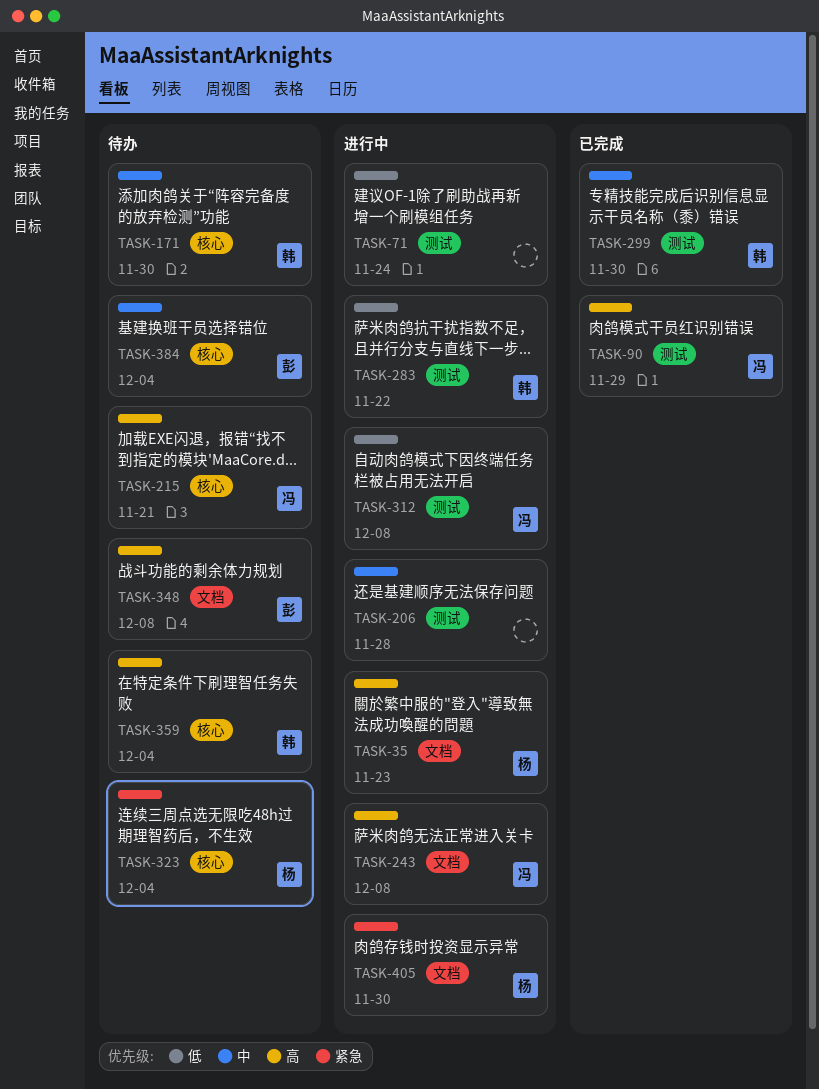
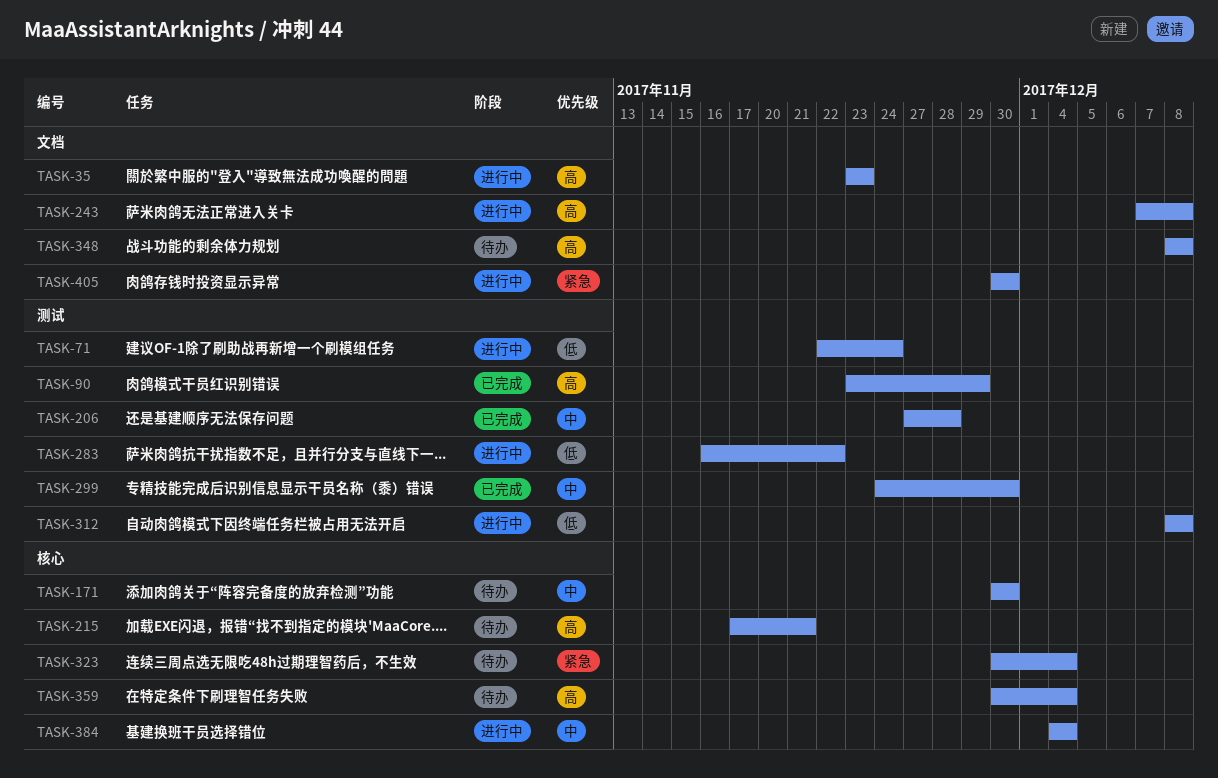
TASK-206, status: 进行中 -> 已完成
TASK-384, status: 待办 -> 进行中

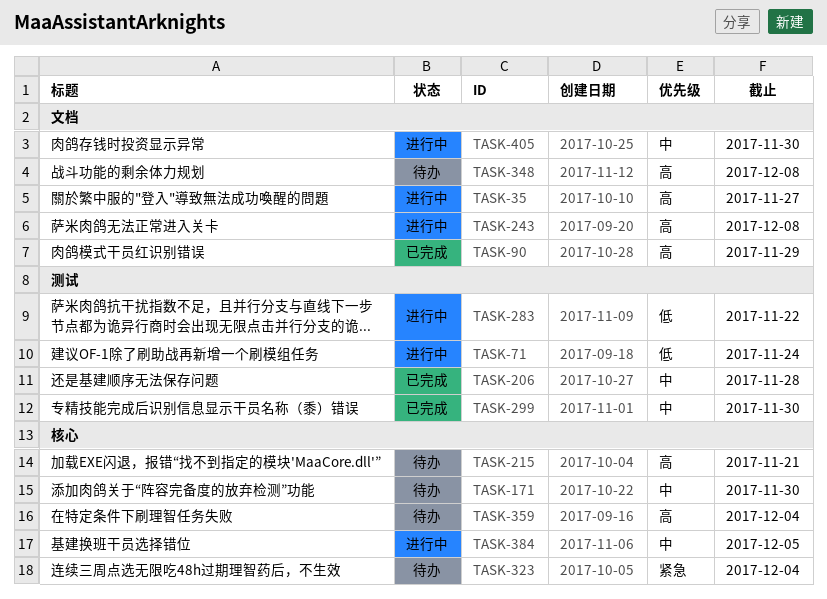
TASK-35, due: Nov 23 -> Nov 27
TASK-90, label: 测试 -> 文档
TASK-312: present -> none
TASK-384, due: Dec 4 -> Dec 5
TASK-405, priority: 紧急 -> 中

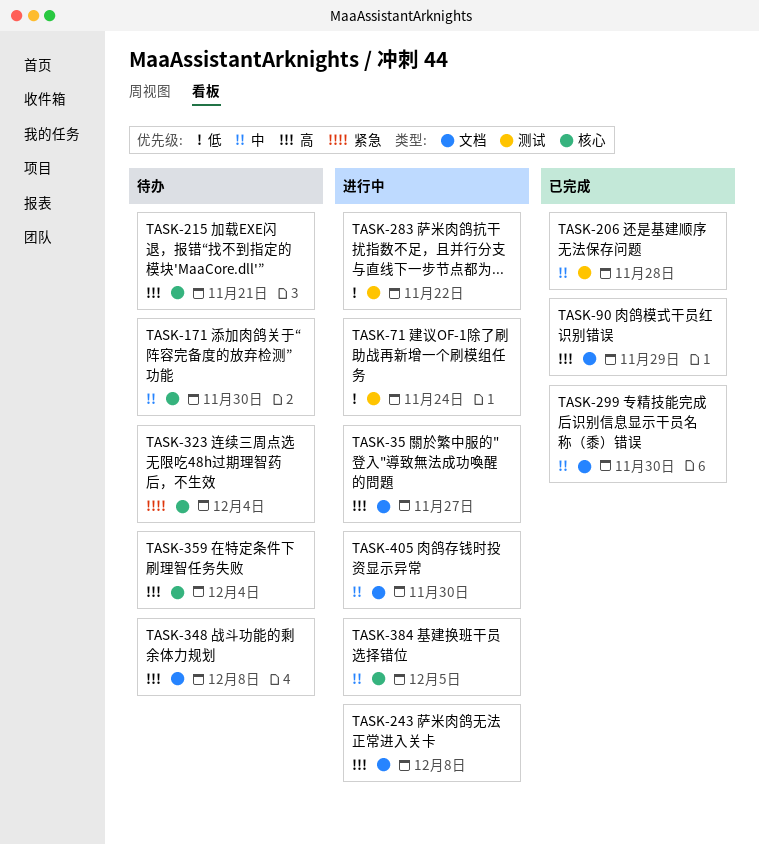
TASK-299, label: 测试 -> 文档

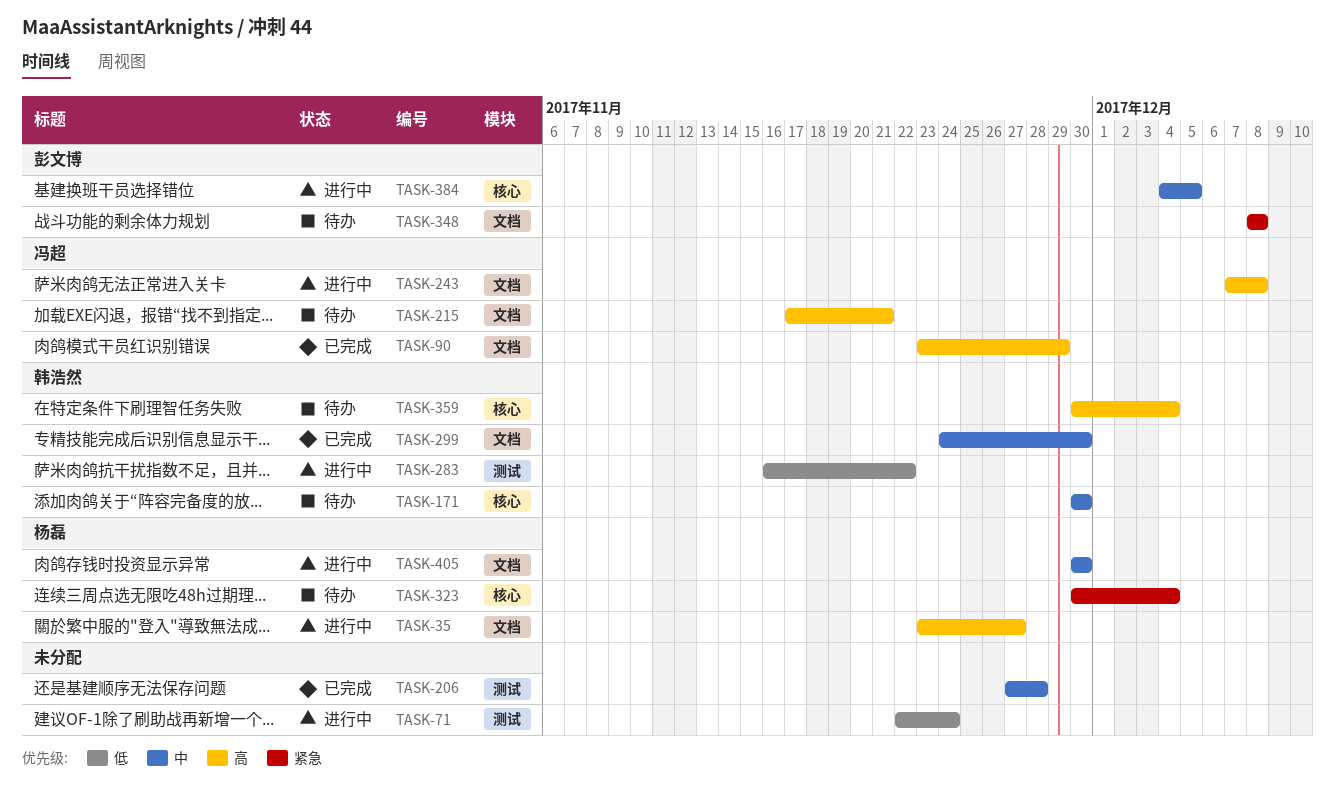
TASK-215, label: 核心 -> 文档
TASK-348, priority: 高 -> 紧急

